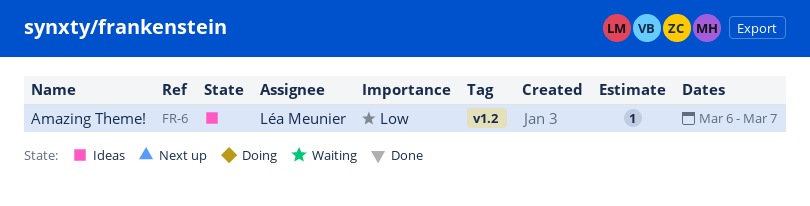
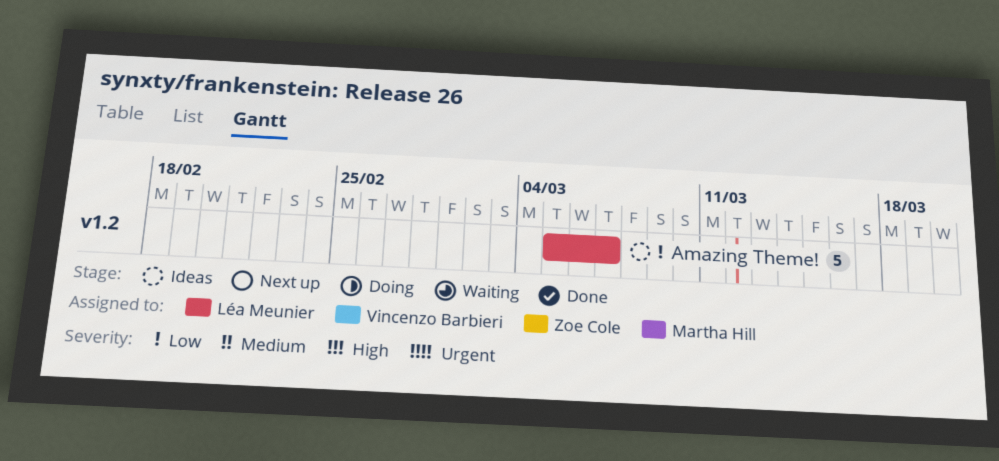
Amazing Theme!, estimate: 1 -> 5
Amazing Theme!, start: Mar 6 -> Mar 5

